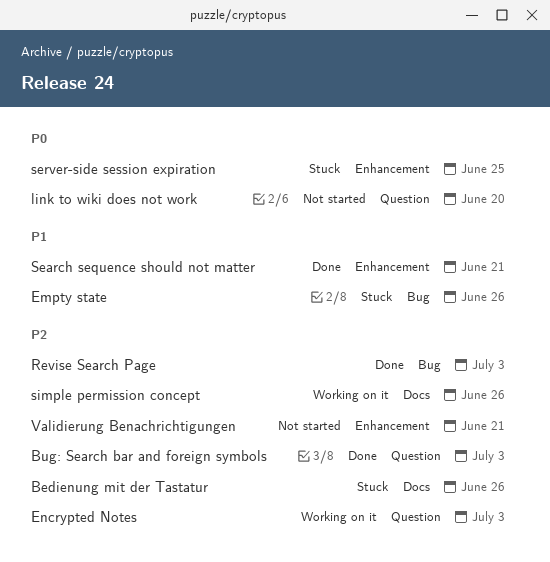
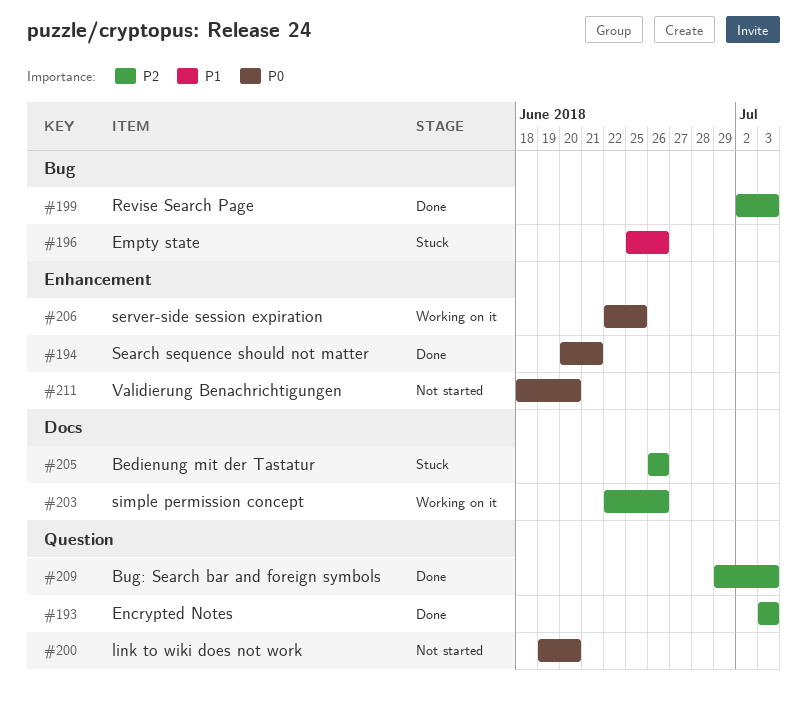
Encrypted Notes, status: Working on it -> Done
Search sequence should not matter, priority: P1 -> P0
server-side session expiration, status: Stuck -> Working on it
Validierung Benachrichtigungen, priority: P2 -> P0
Validierung Benachrichtigungen, due: Jun 21 -> Jun 20

